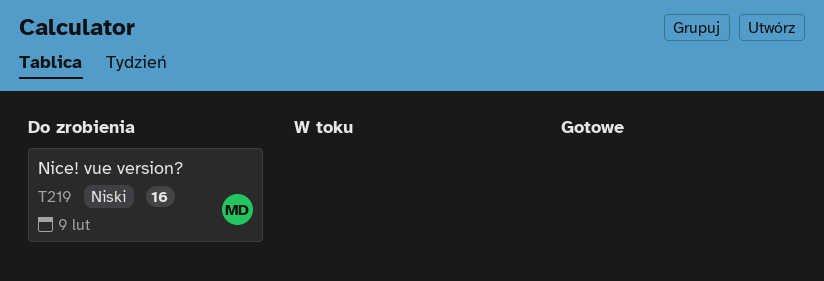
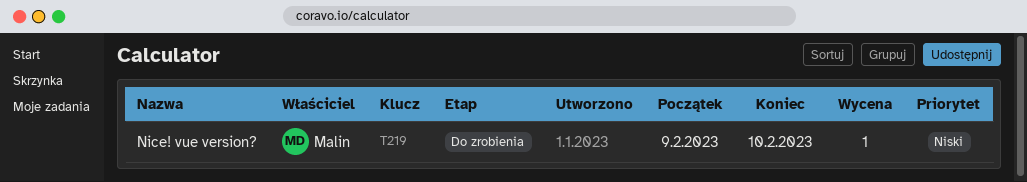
T219, estimate: 16 -> 1
T219, due: Feb 9 -> Feb 10

